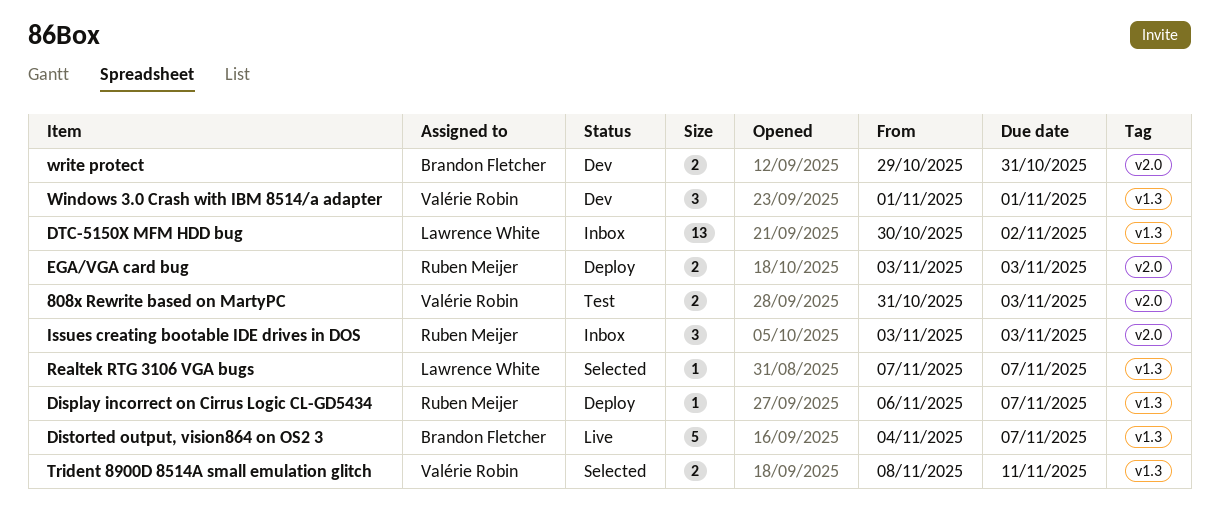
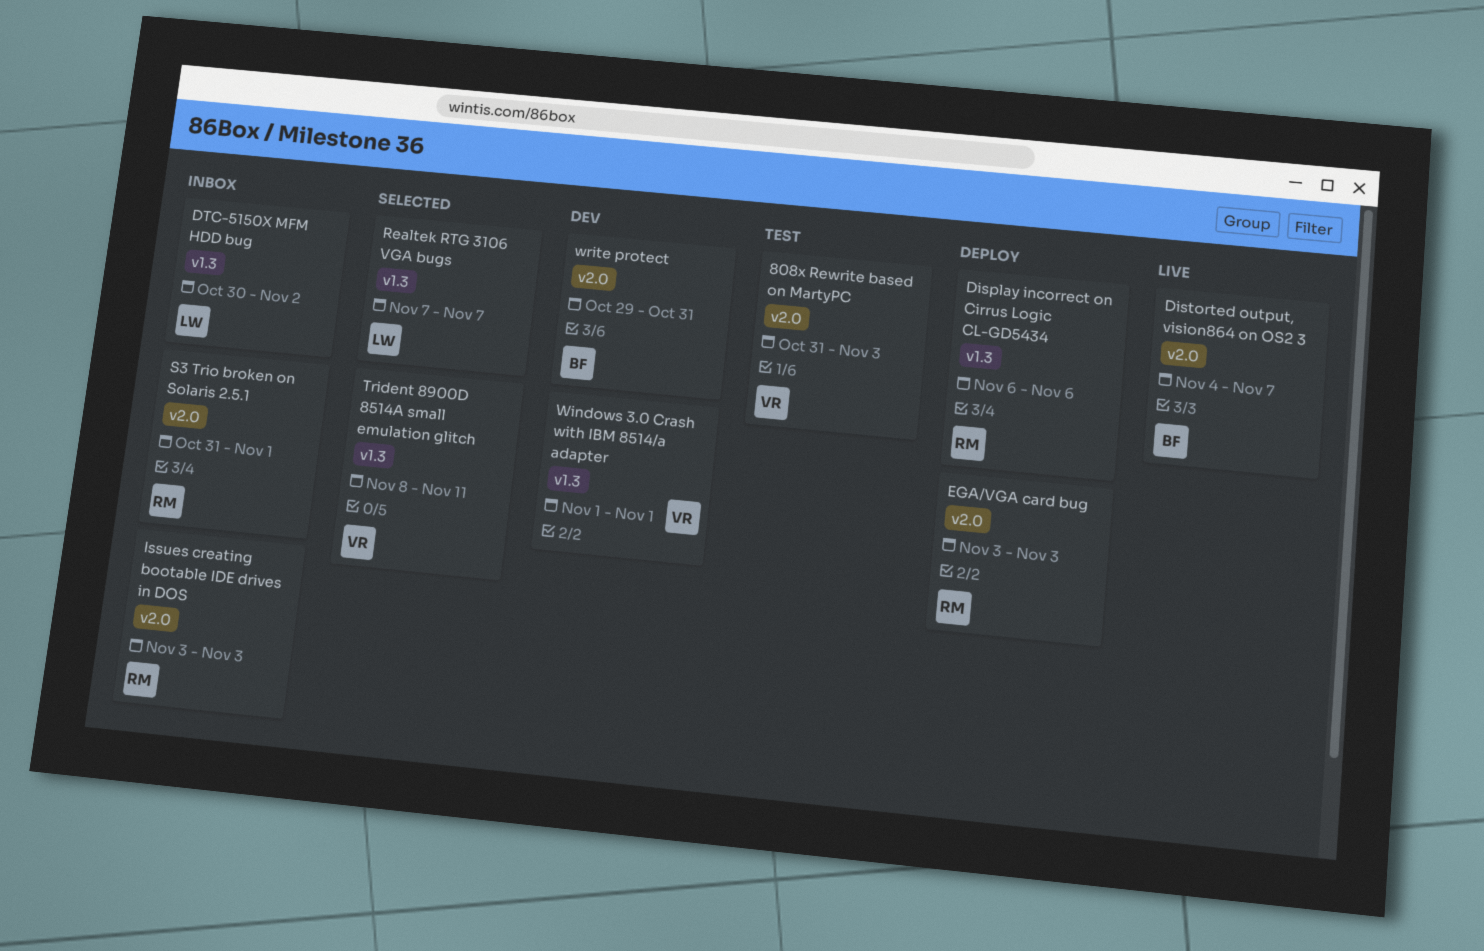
Display incorrect on Cirrus Logic CL-GD5434, due: Nov 7 -> Nov 6
Distorted output, vision864 on OS2 3, label: v1.3 -> v2.0
S3 Trio broken on Solaris 2.5.1: none -> present

